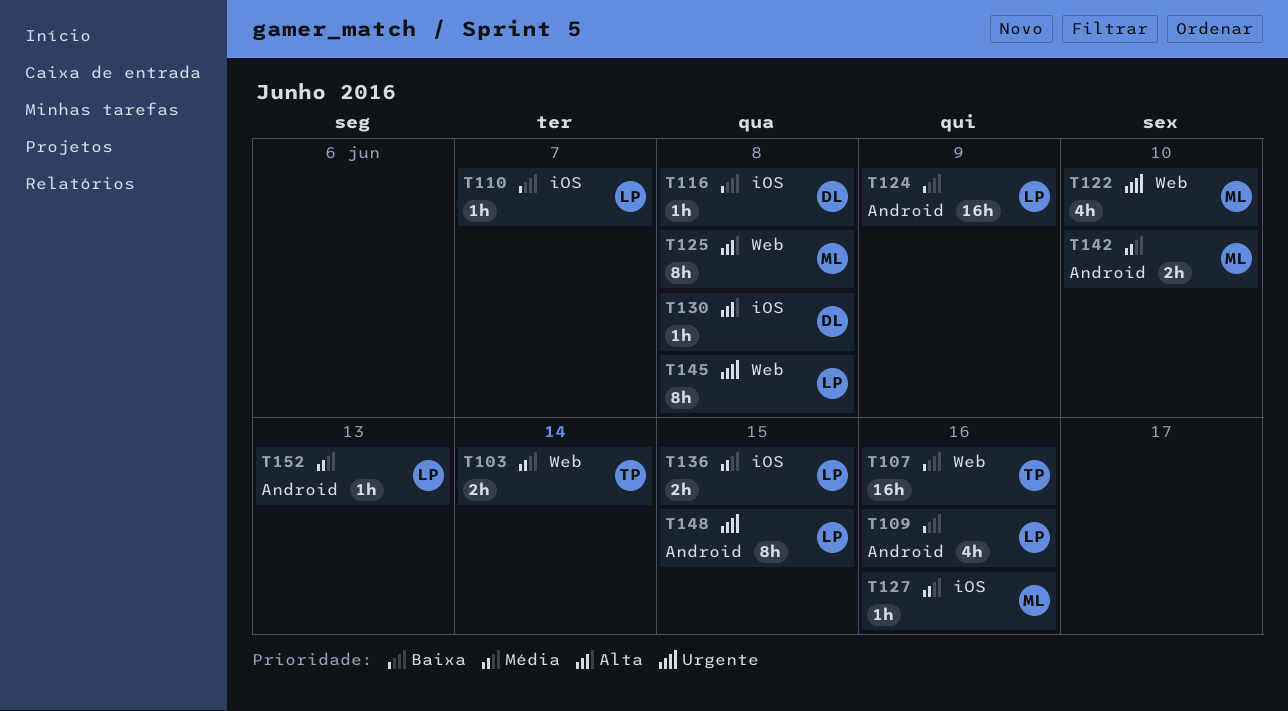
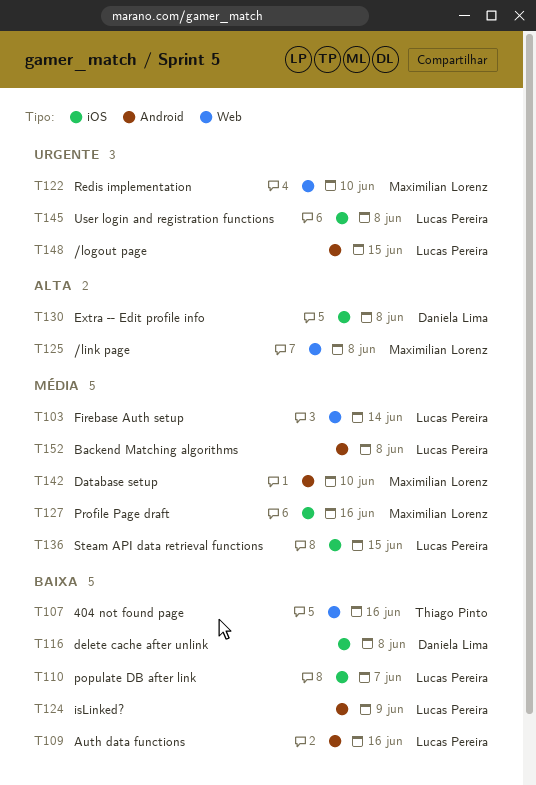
T103, owner: Thiago Pinto -> Lucas Pereira
T145, label: Web -> iOS
T152, due: Jun 13 -> Jun 8

